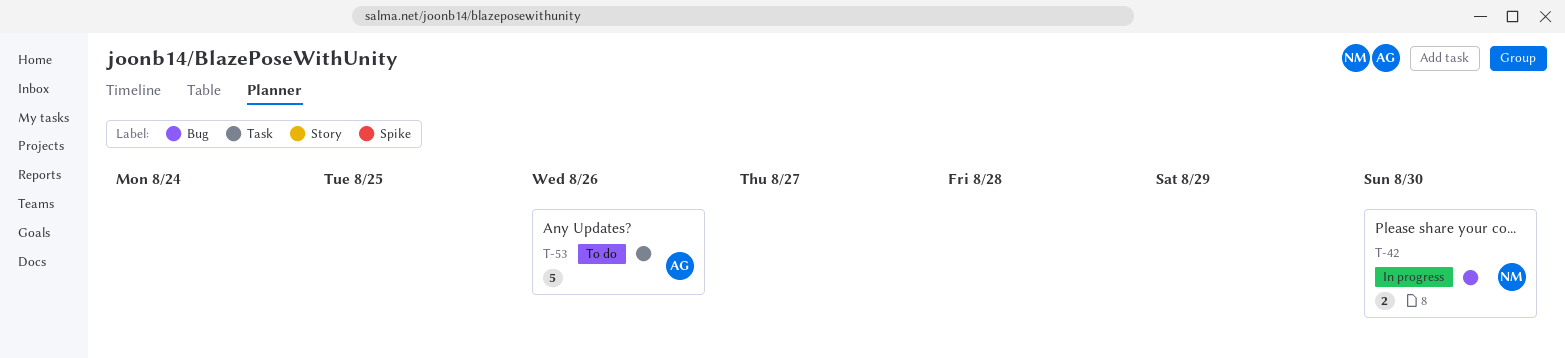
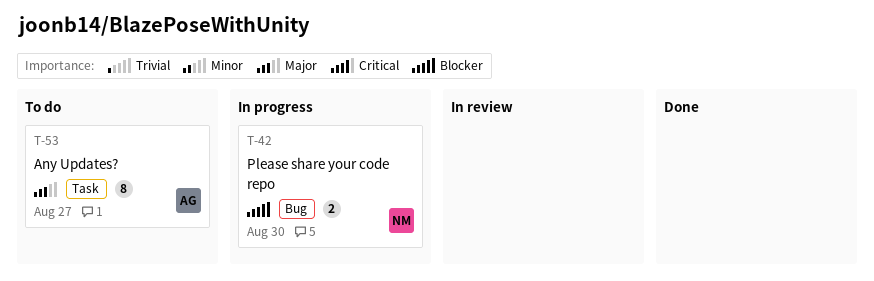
T-53, estimate: 5 -> 8
T-53, due: Aug 26 -> Aug 27

